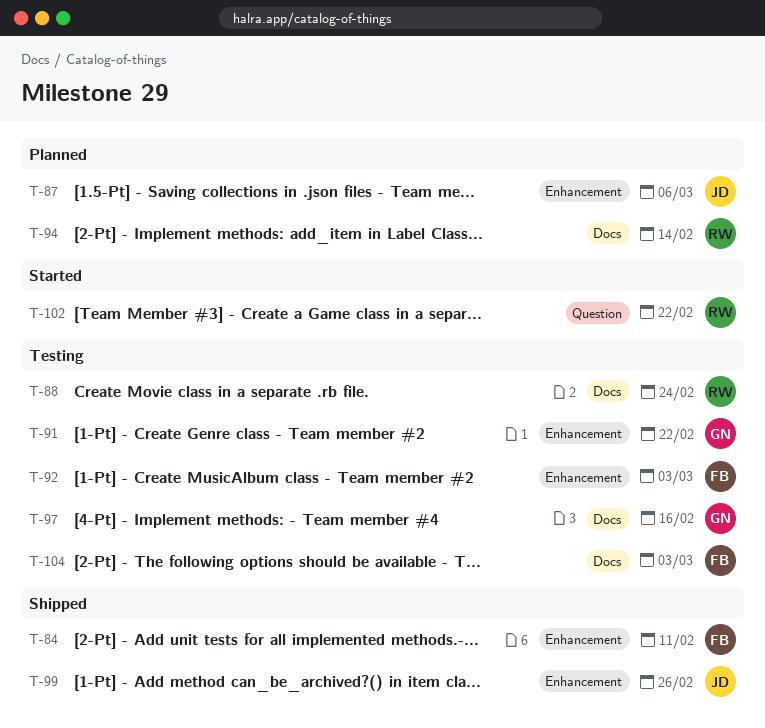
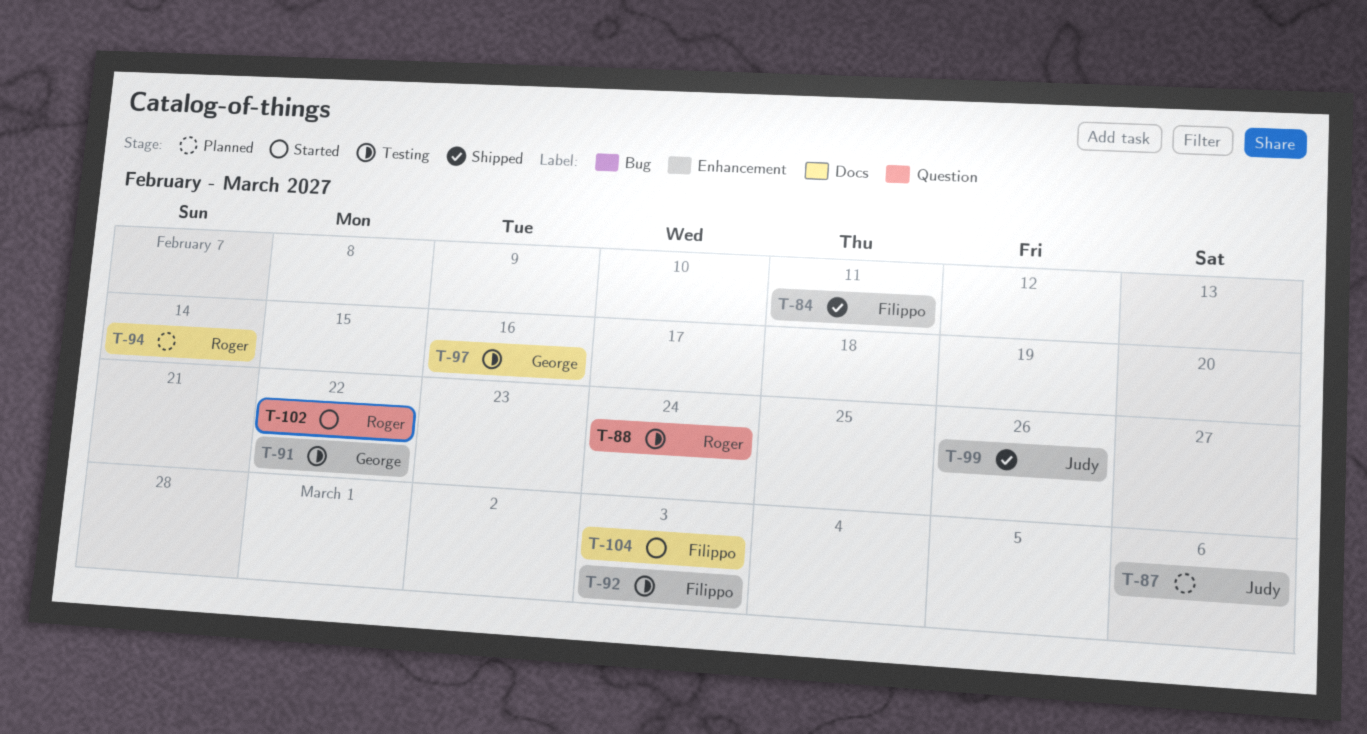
T-88, label: Docs -> Question
T-104, status: Testing -> Started

